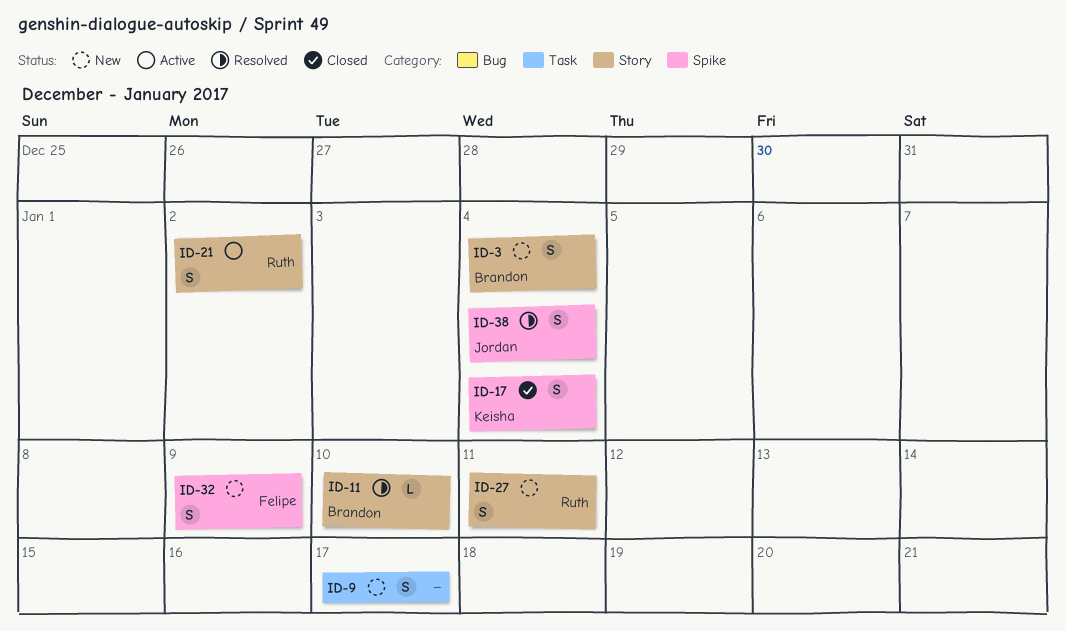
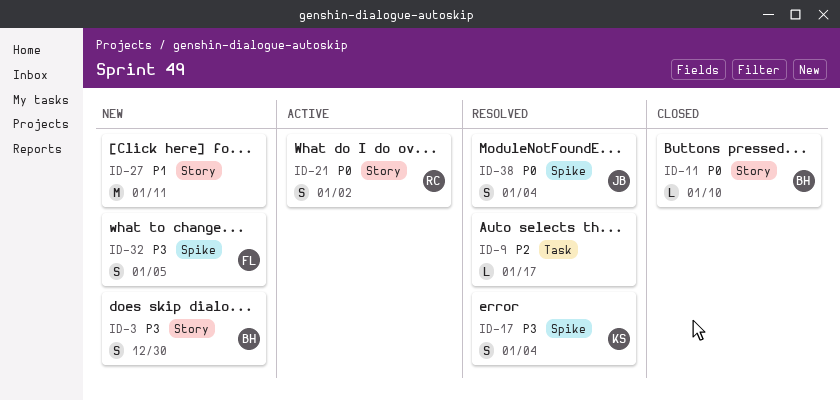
ID-3, due: Jan 4 -> Dec 30
ID-9, status: New -> Resolved
ID-9, estimate: S -> L
ID-11, status: Resolved -> Closed
ID-17, status: Closed -> Resolved
ID-27, owner: Ruth -> none
ID-27, estimate: S -> M
ID-32, due: Jan 9 -> Jan 5

